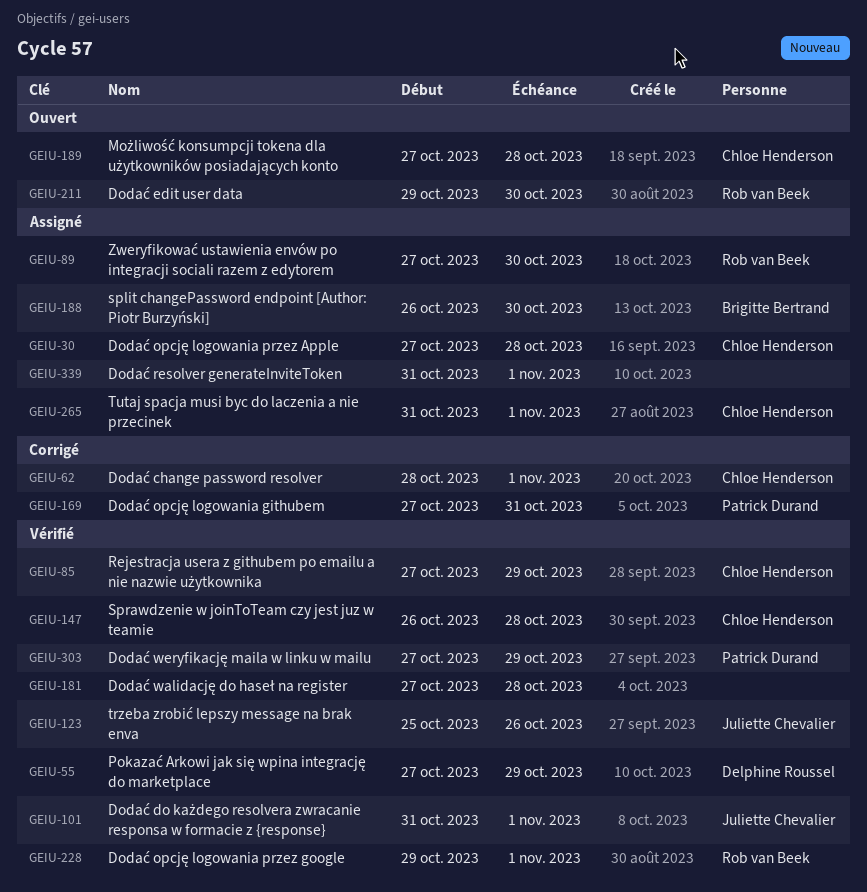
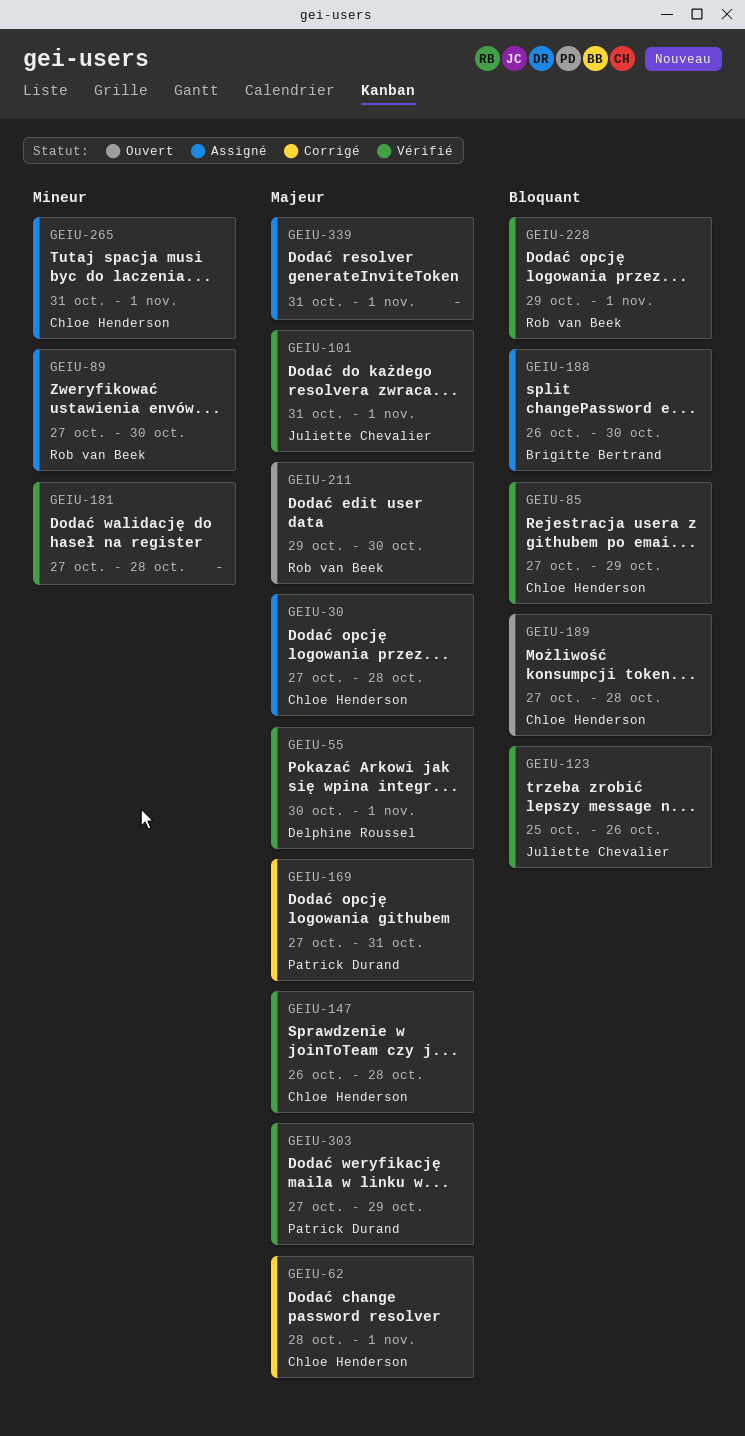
GEIU-55, start: Oct 27 -> Oct 30
GEIU-55, due: Oct 29 -> Nov 1

